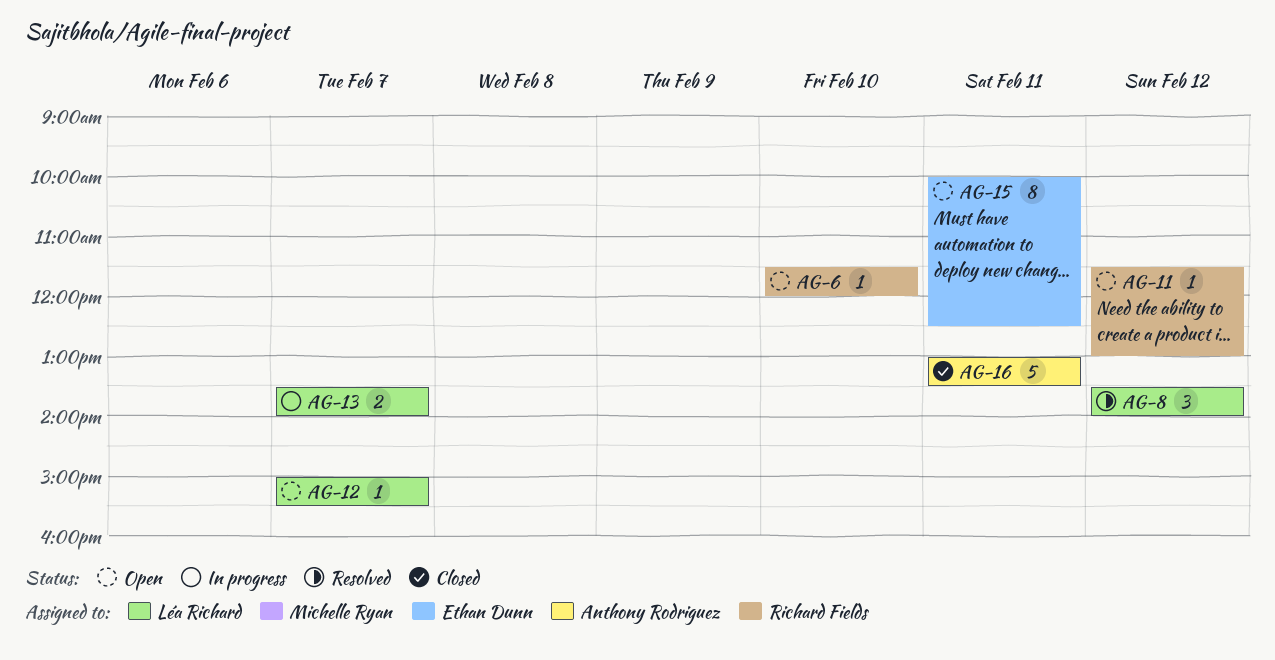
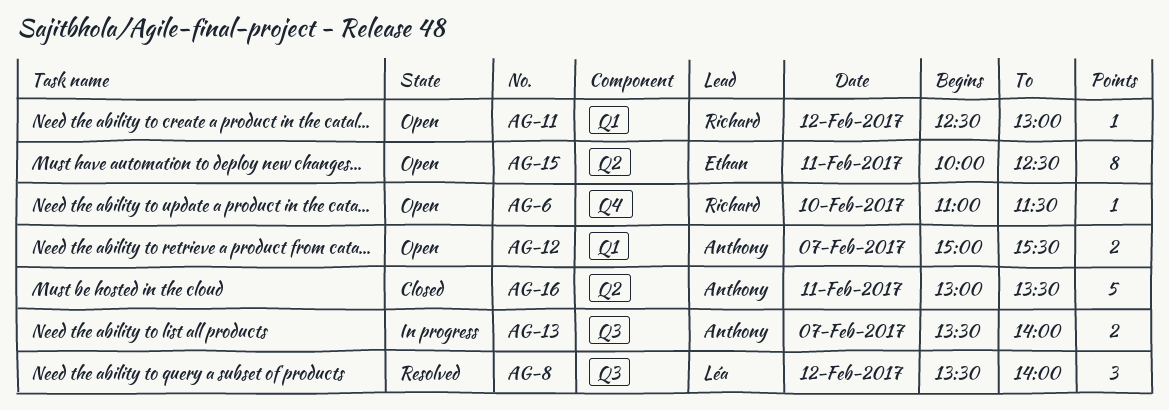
AG-6, begins: 11:30 -> 11:00
AG-6, ends: 12:00 -> 11:30
AG-11, begins: 11:30 -> 12:30
AG-12, owner: Léa Richard -> Anthony Rodriguez
AG-12, estimate: 1 -> 2
AG-13, owner: Léa Richard -> Anthony Rodriguez

